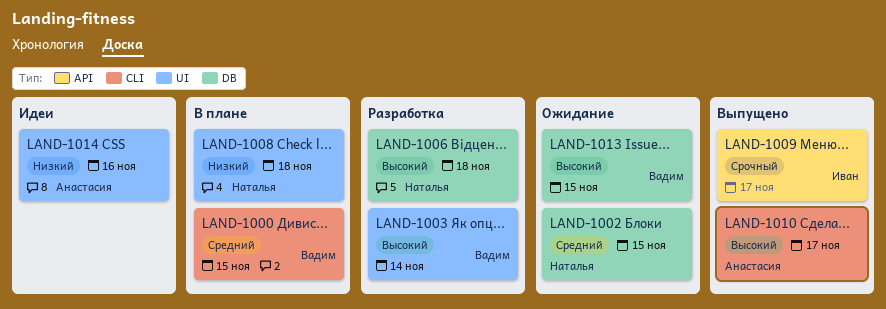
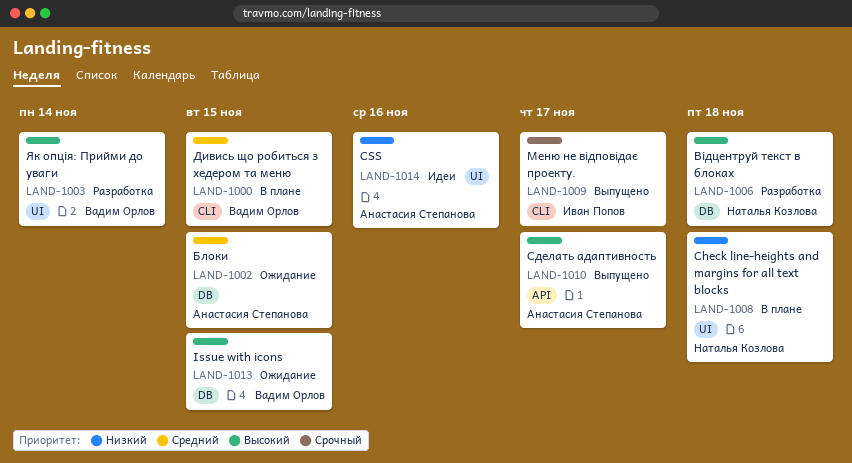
LAND-1002, owner: Наталья Козлова -> Анастасия Степанова
LAND-1009, label: API -> CLI
LAND-1010, label: CLI -> API

